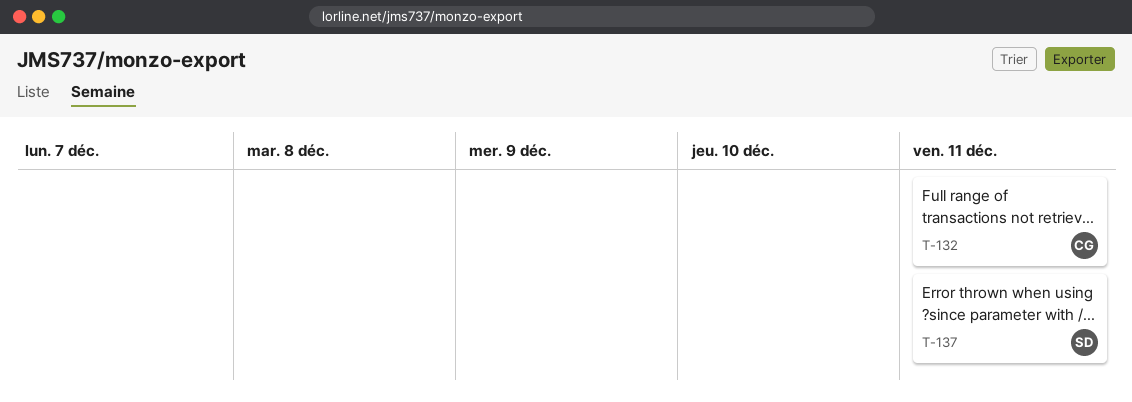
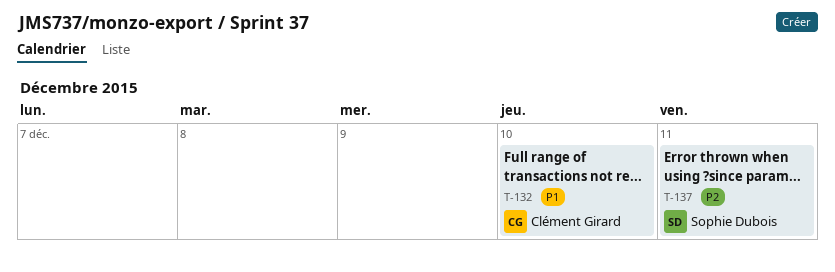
T-132, due: Dec 11 -> Dec 10

